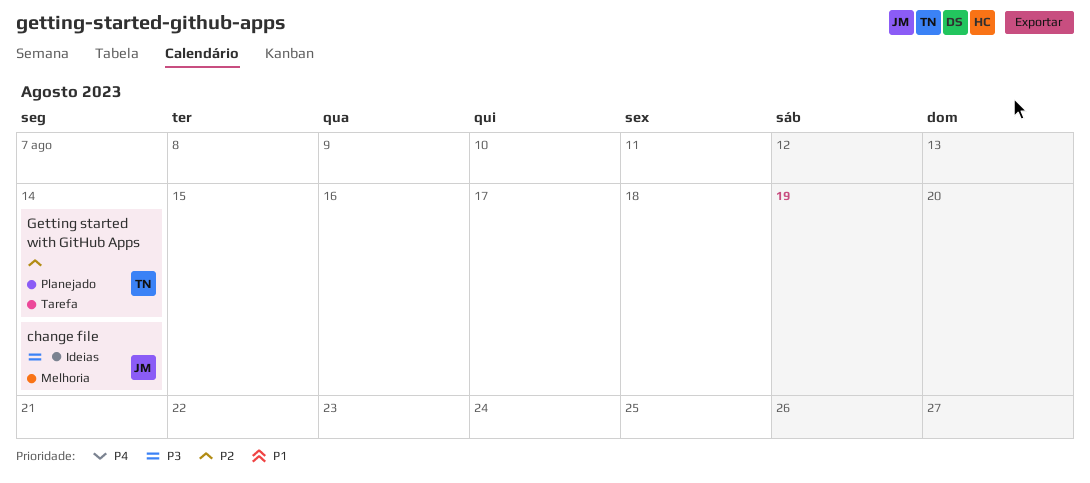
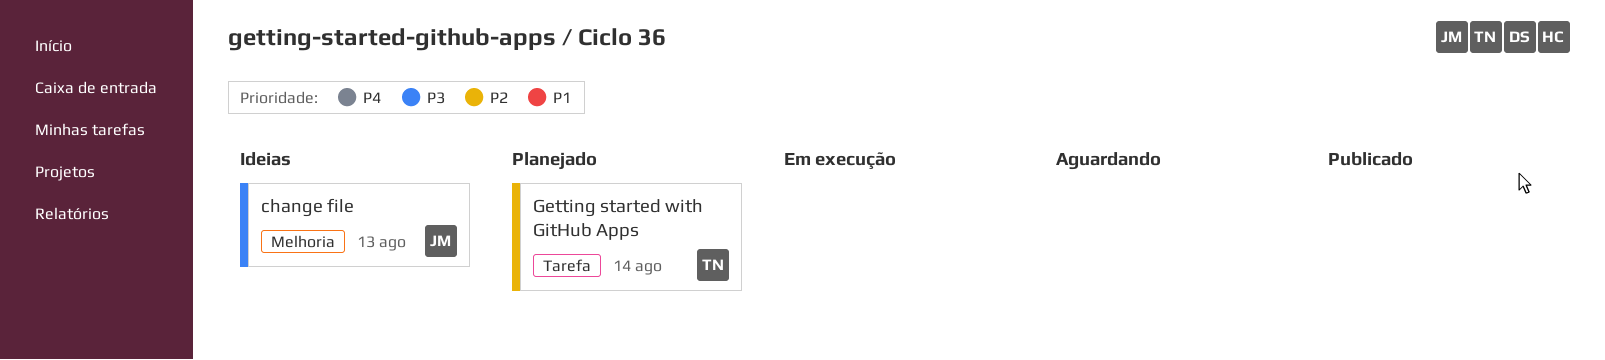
change file, due: Aug 14 -> Aug 13

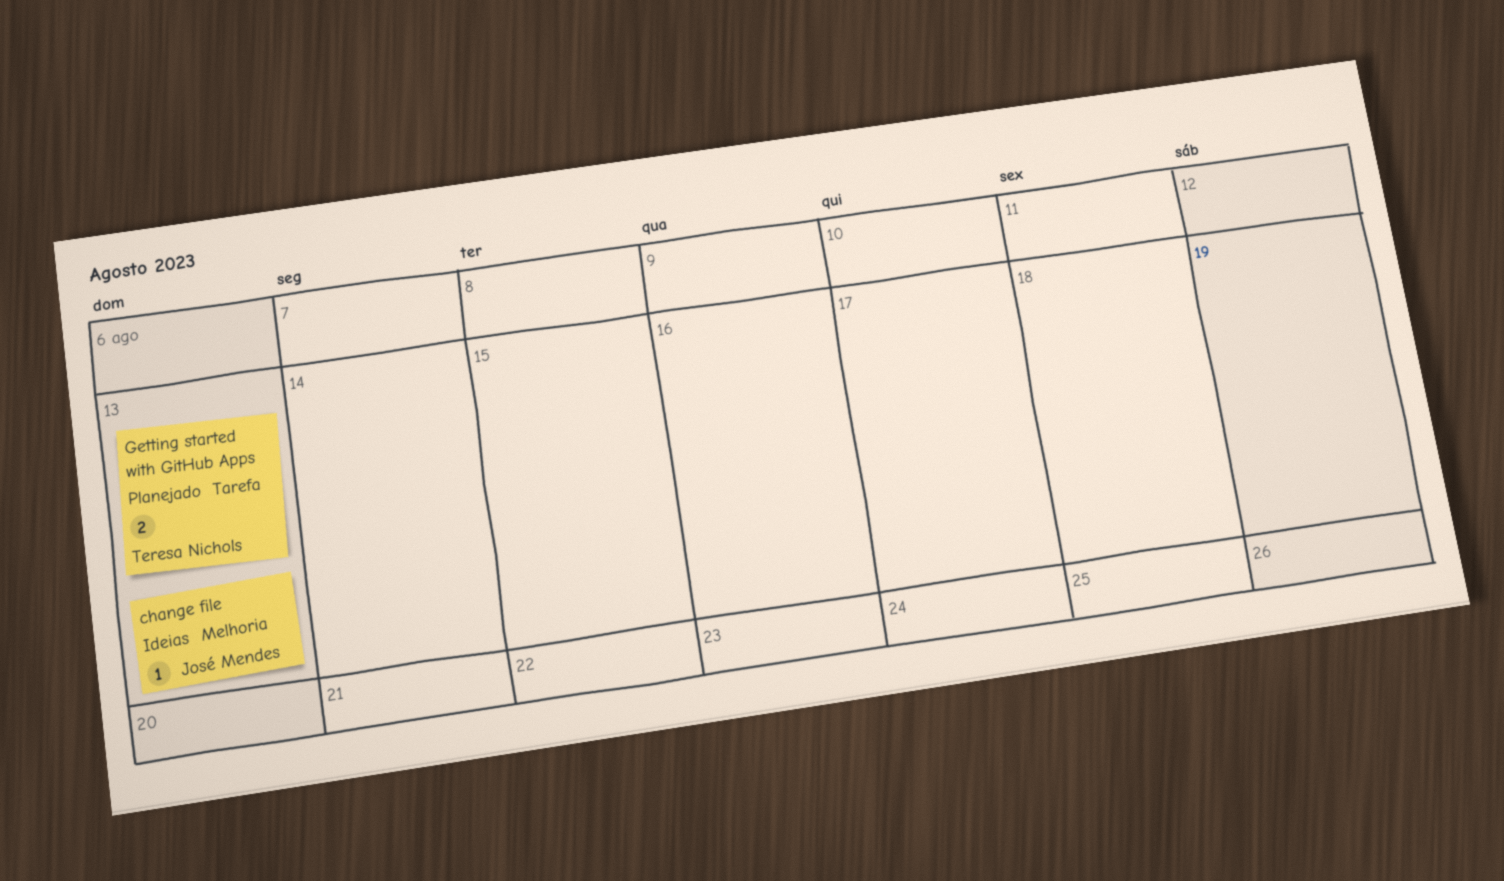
Getting started with GitHub Apps, due: Aug 14 -> Aug 13

